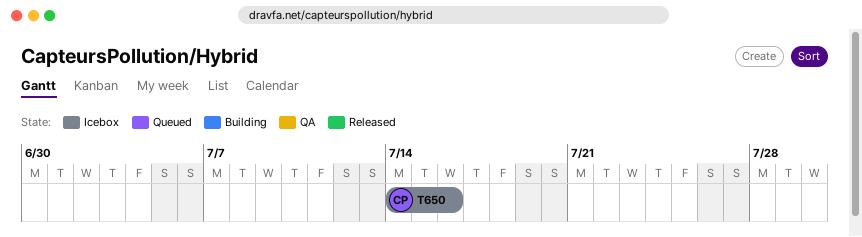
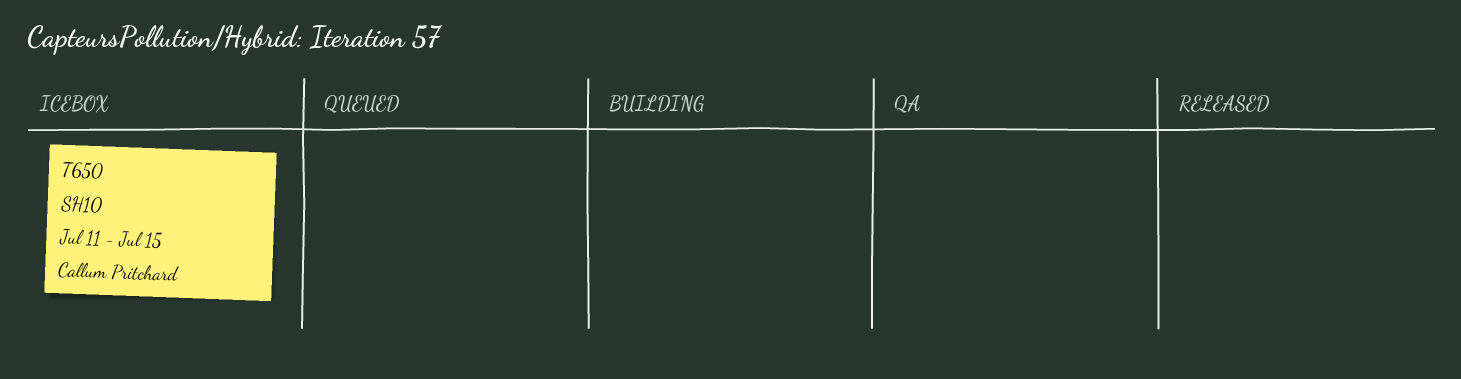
T650, start: Jul 14 -> Jul 11
T650, due: Jul 16 -> Jul 15

